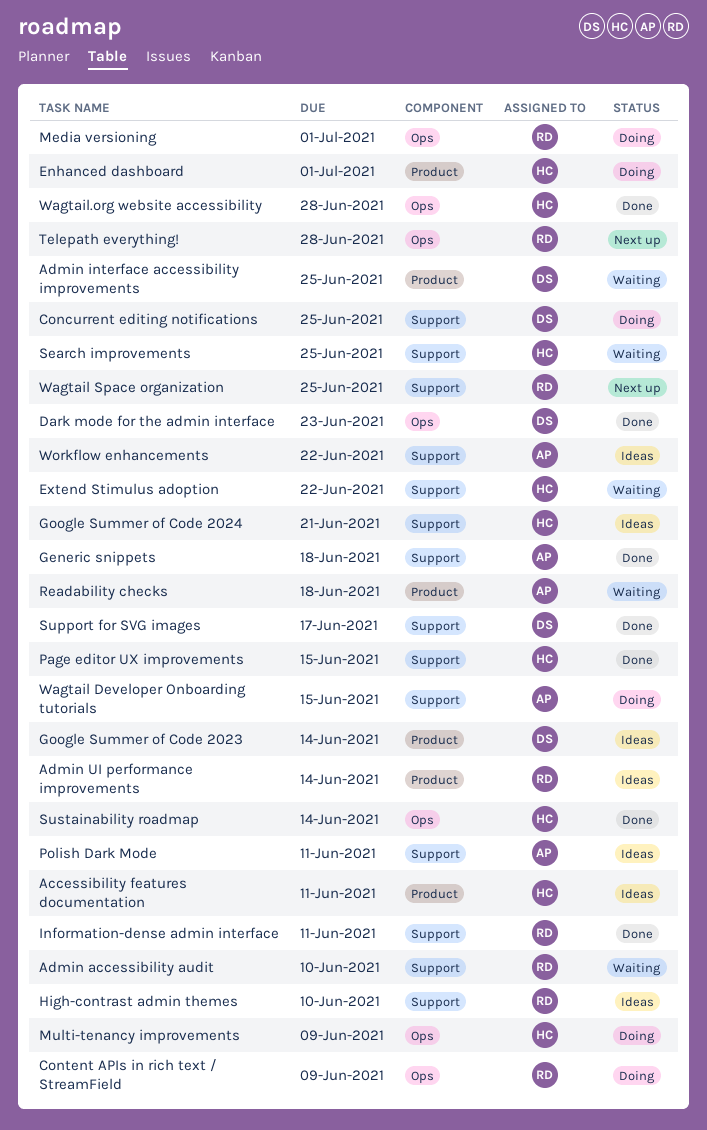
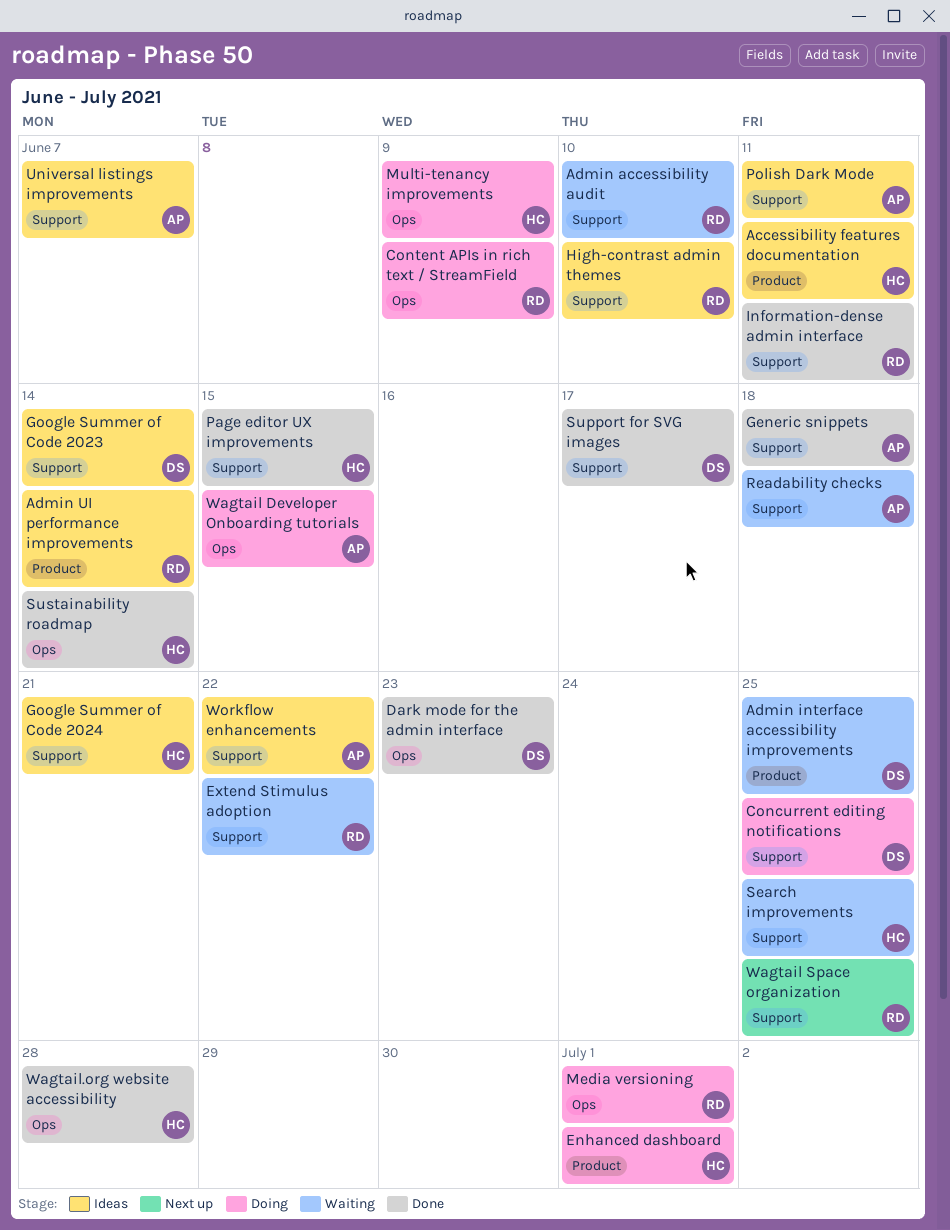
Extend Stimulus adoption, owner: HC -> RD
Google Summer of Code 2023, label: Product -> Support
Readability checks, label: Product -> Support
Telepath everything!: present -> none
Universal listings improvements: none -> present
Wagtail Developer Onboarding tutorials, label: Support -> Ops

